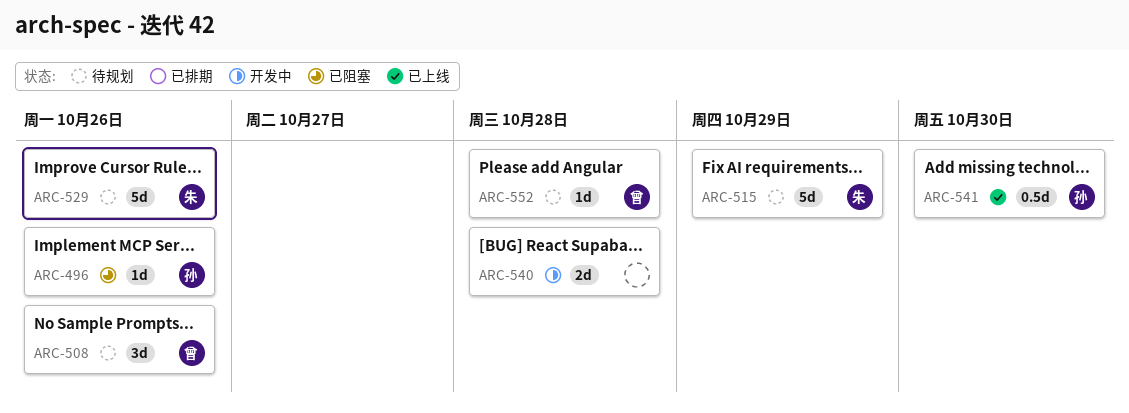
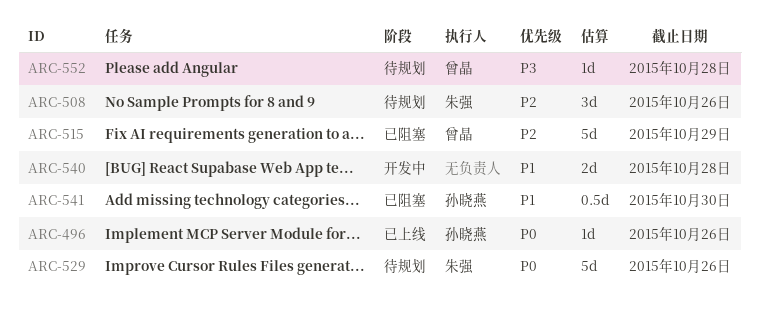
ARC-496, status: 已阻塞 -> 已上线
ARC-508, owner: 曾晶 -> 朱强
ARC-515, status: 待规划 -> 已阻塞
ARC-515, owner: 朱强 -> 曾晶
ARC-541, status: 已上线 -> 已阻塞

